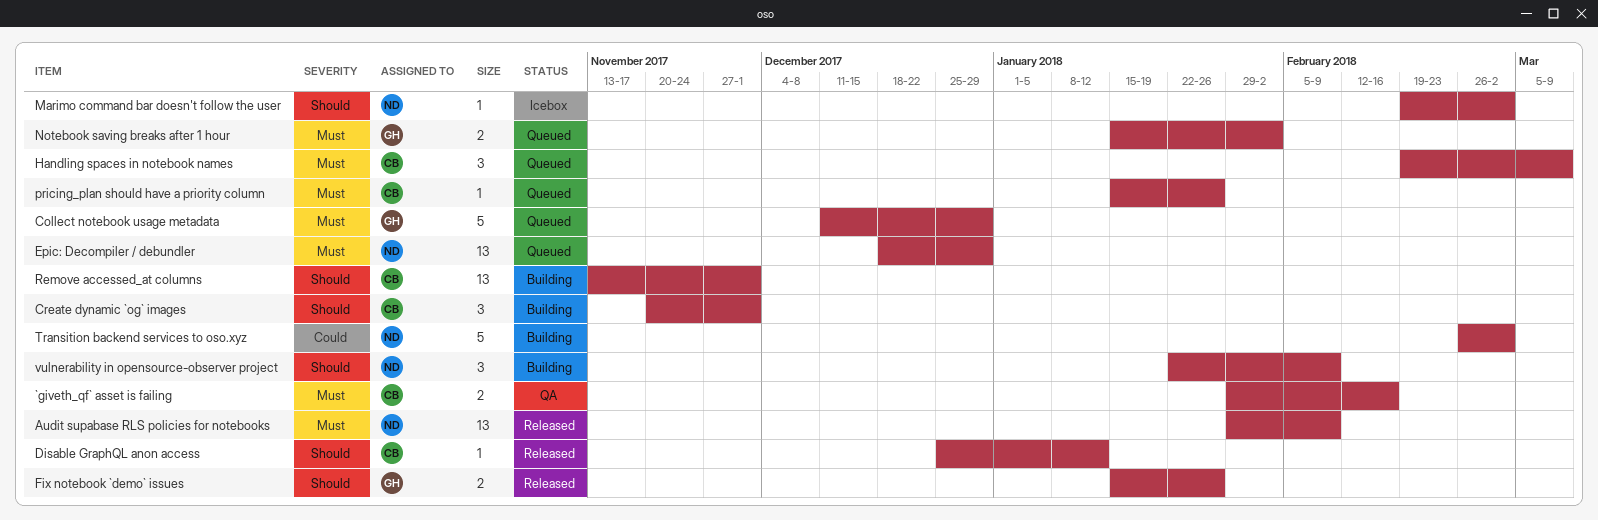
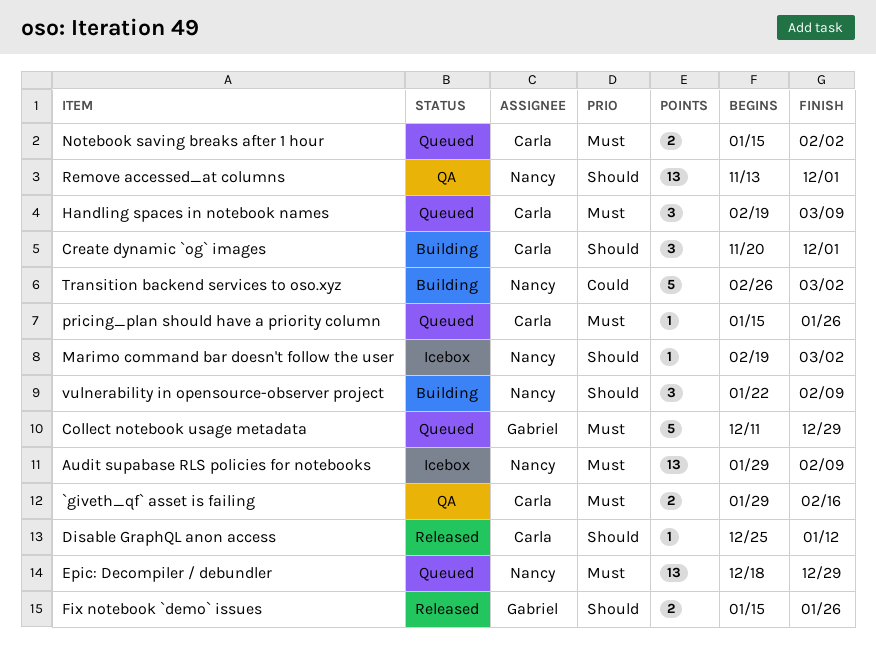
Audit supabase RLS policies for notebooks, status: Released -> Icebox
Notebook saving breaks after 1 hour, owner: Gabriel -> Carla
Remove accessed_at columns, status: Building -> QA
Remove accessed_at columns, owner: Carla -> Nancy

